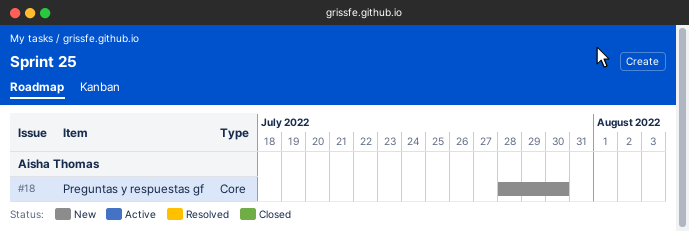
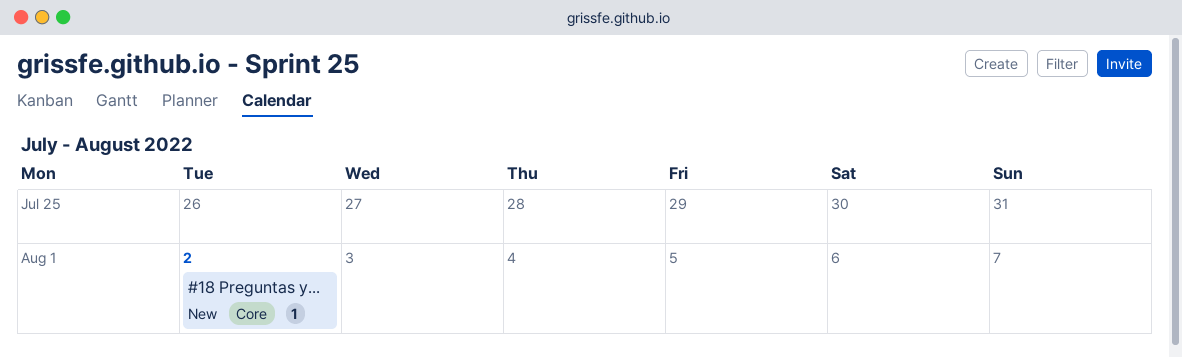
#18, due: Jul 30 -> Aug 2

